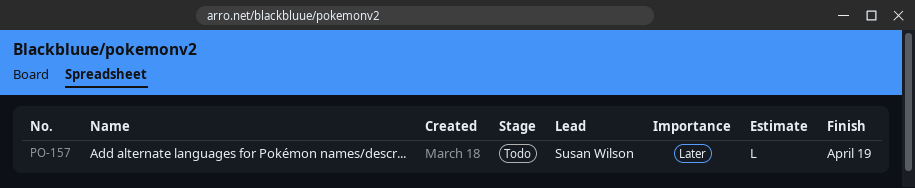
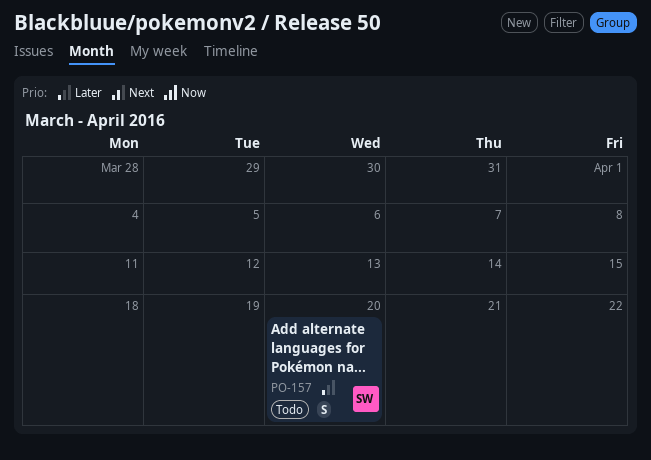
PO-157, estimate: L -> S
PO-157, due: Apr 19 -> Apr 20

